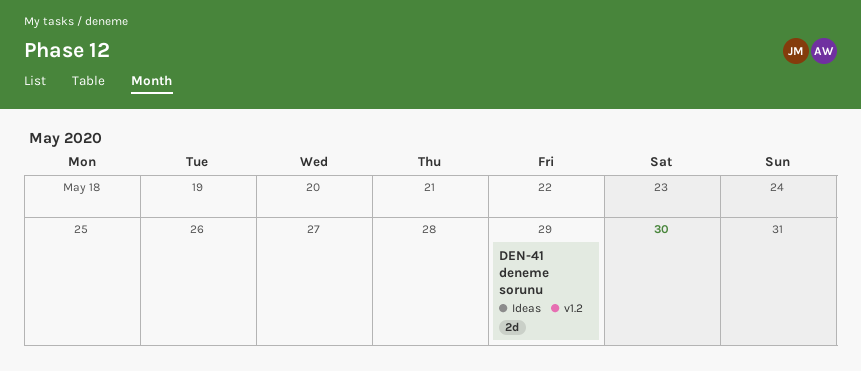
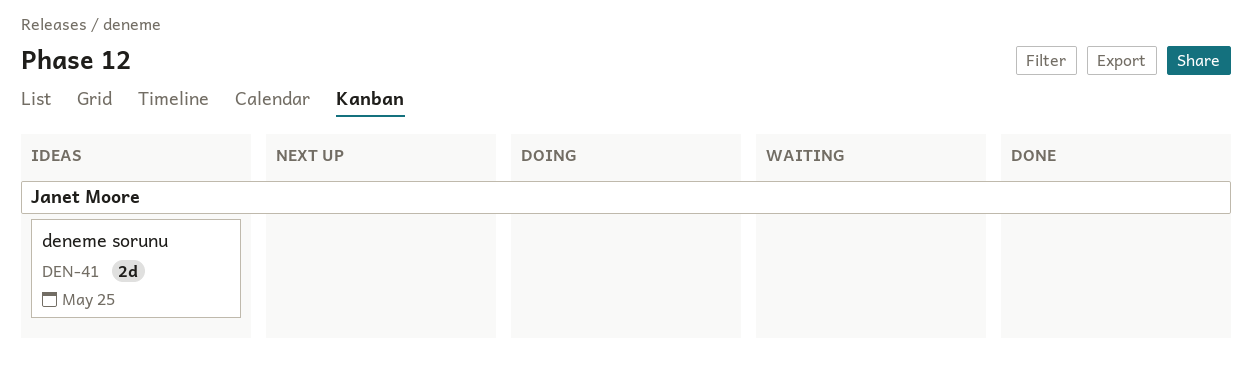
DEN-41, due: May 29 -> May 25

